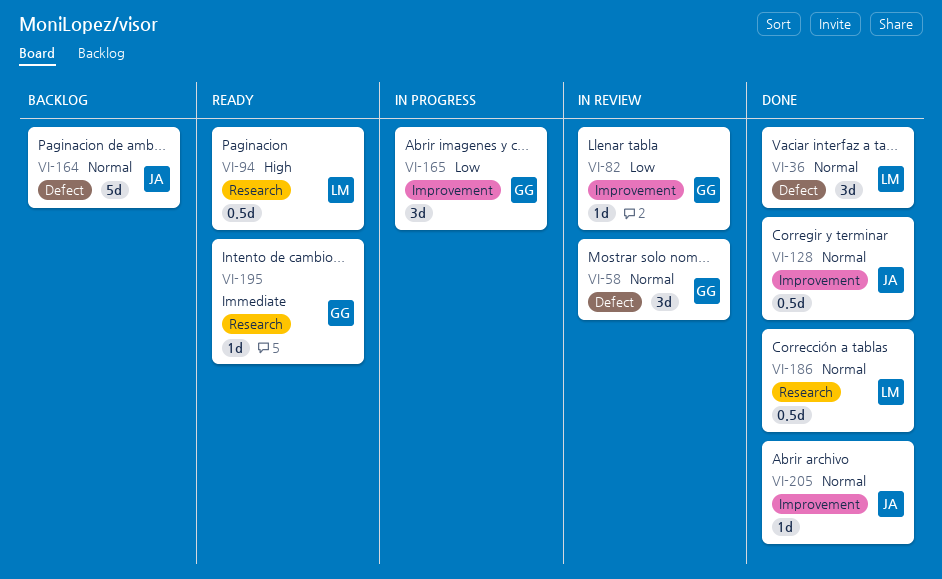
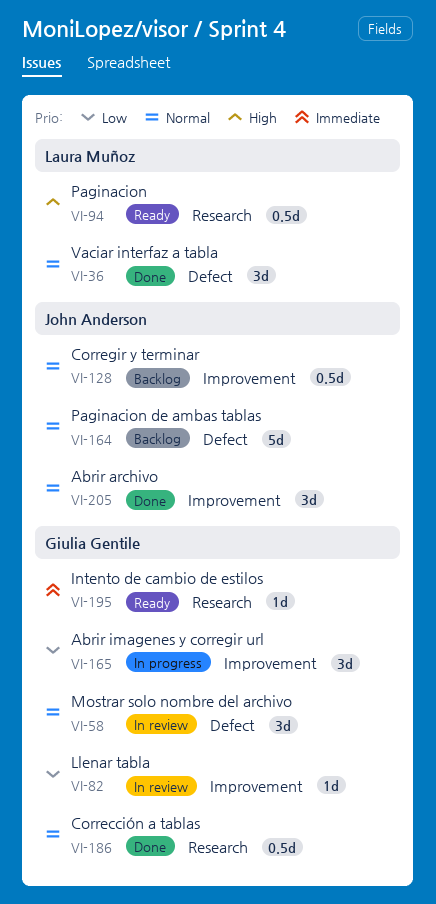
VI-128, status: Done -> Backlog
VI-186, owner: Laura Muñoz -> Giulia Gentile
VI-205, estimate: 1d -> 3d

